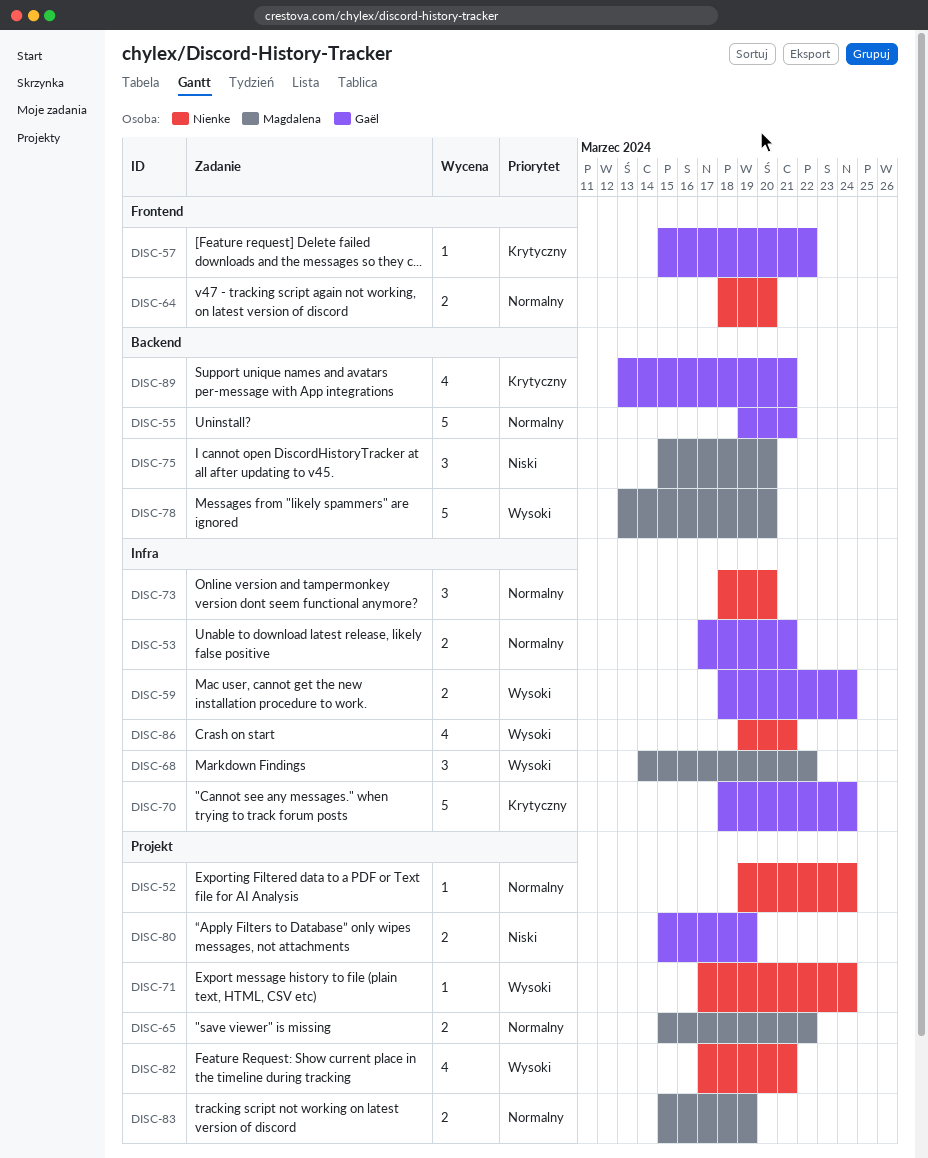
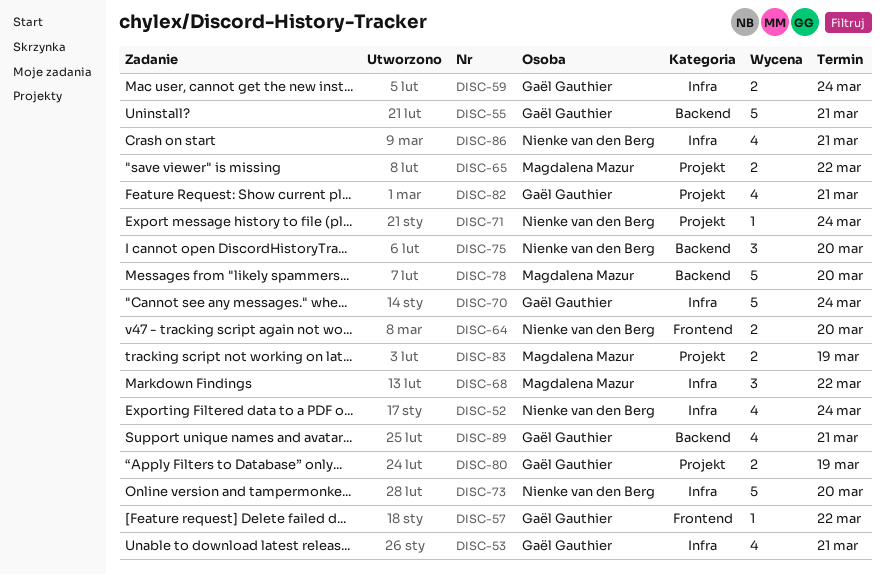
DISC-52, label: Projekt -> Infra
DISC-52, estimate: 1 -> 4
DISC-53, estimate: 2 -> 4
DISC-73, estimate: 3 -> 5
DISC-75, owner: Magdalena Mazur -> Nienke van den Berg
DISC-82, owner: Nienke van den Berg -> Gaël Gauthier

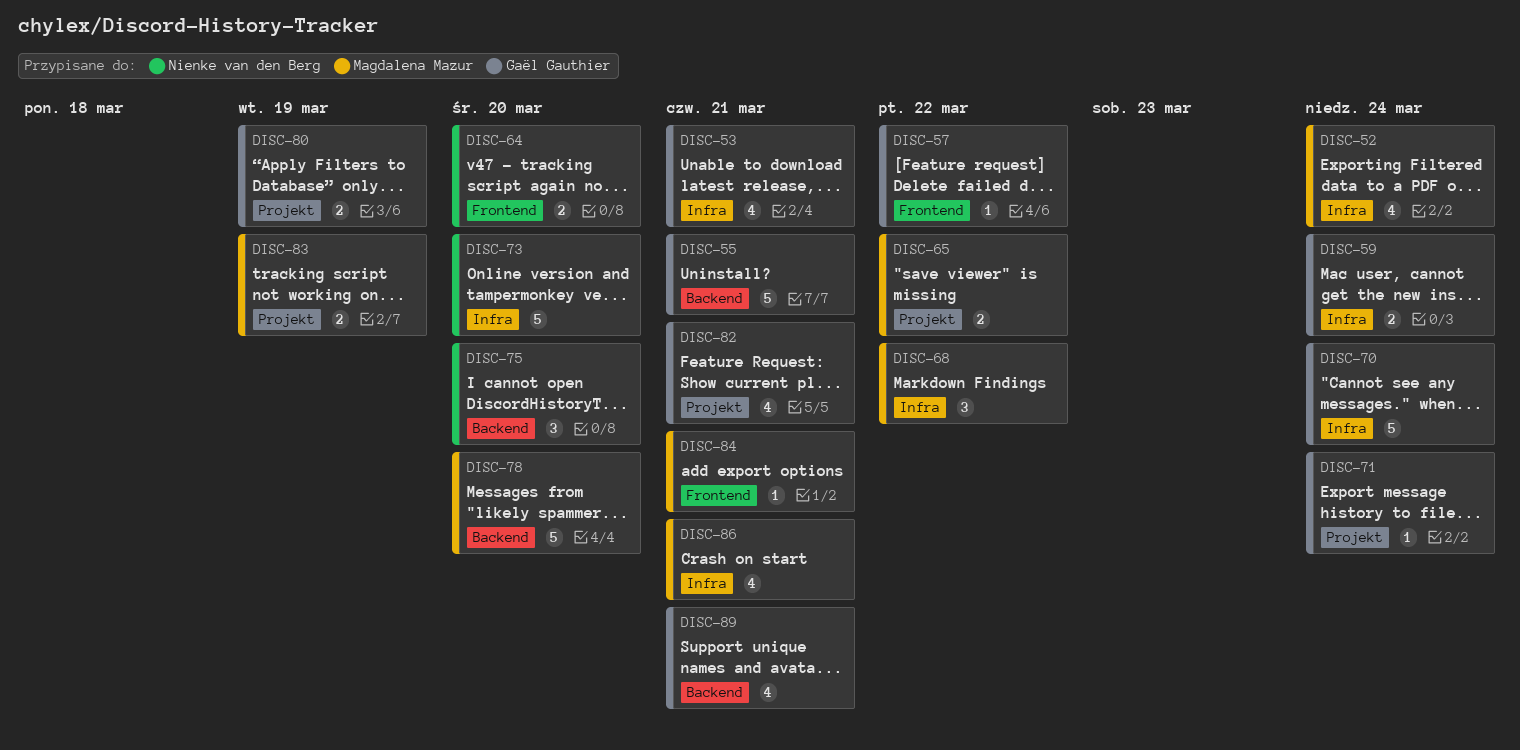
DISC-52, owner: Nienke van den Berg -> Magdalena Mazur
DISC-71, owner: Nienke van den Berg -> Gaël Gauthier
DISC-84: none -> present
DISC-86, owner: Nienke van den Berg -> Magdalena Mazur

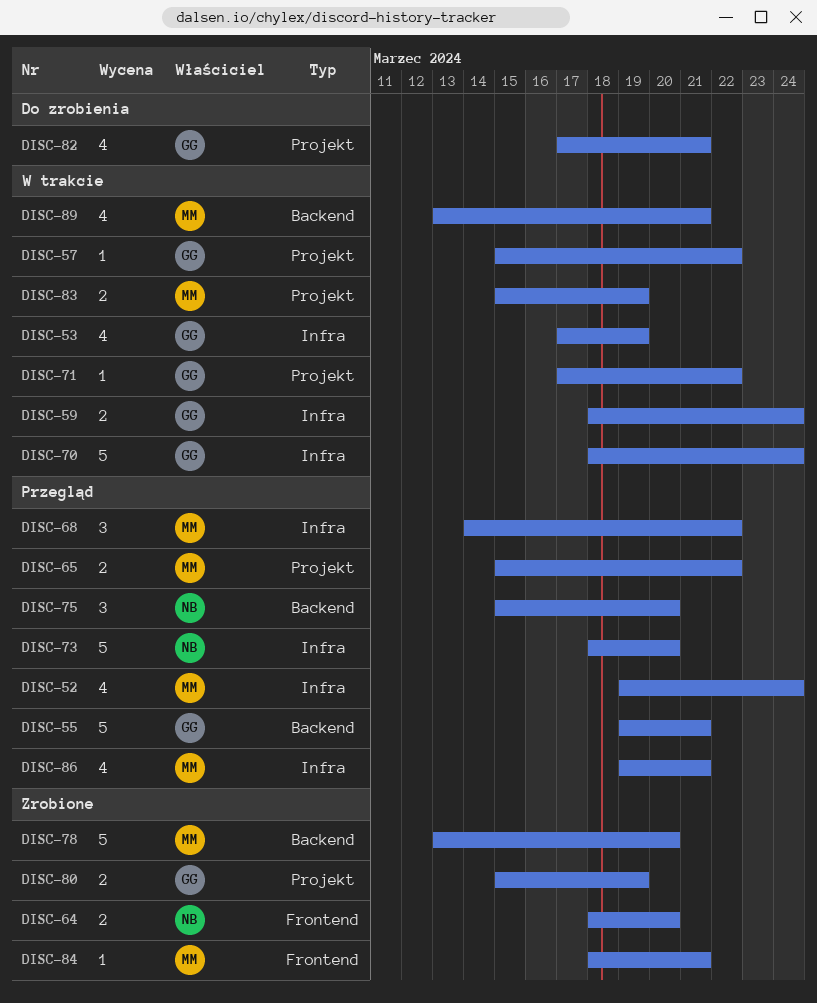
DISC-53, due: Mar 21 -> Mar 19
DISC-57, label: Frontend -> Projekt
DISC-71, due: Mar 24 -> Mar 22
DISC-89, owner: Gaël Gauthier -> Magdalena Mazur

